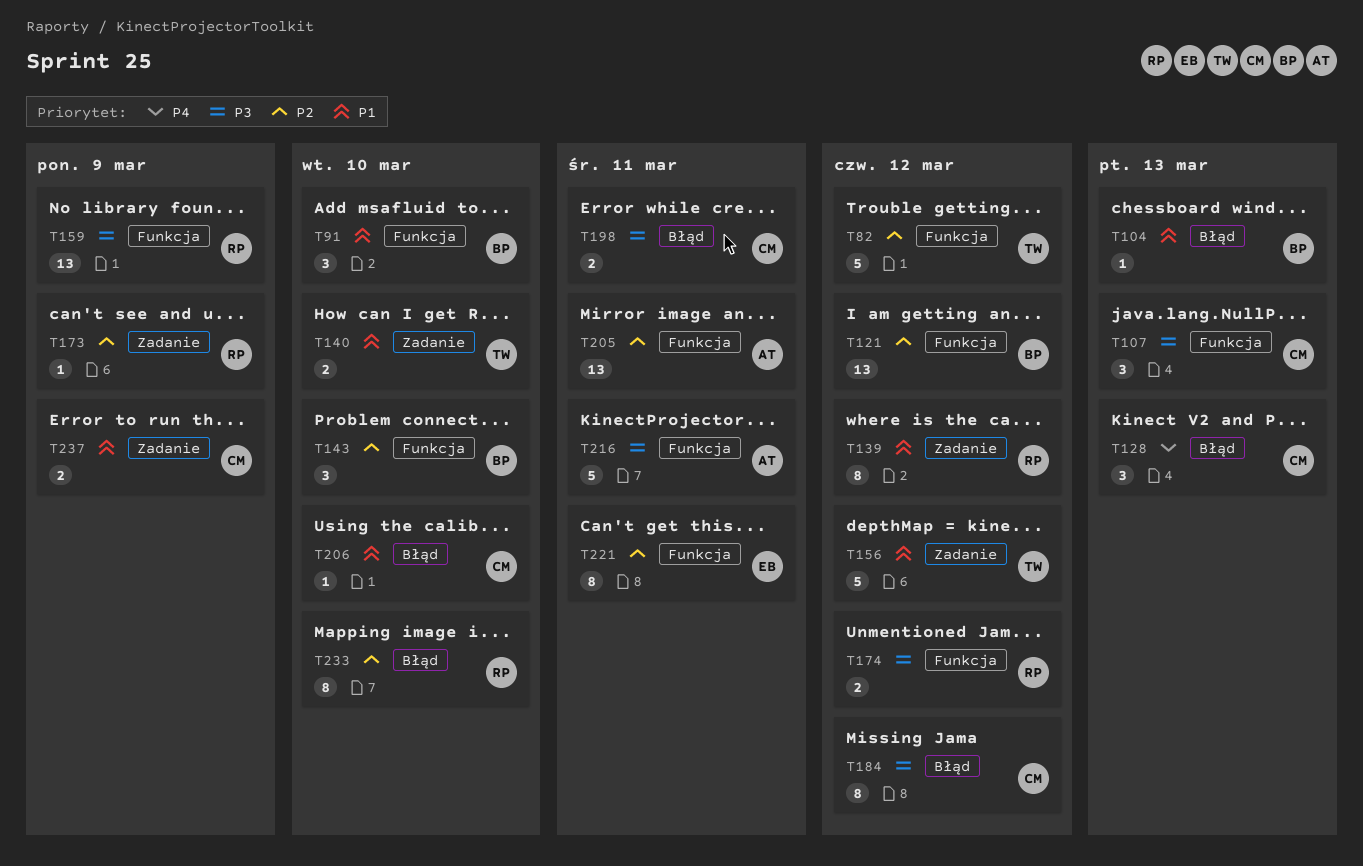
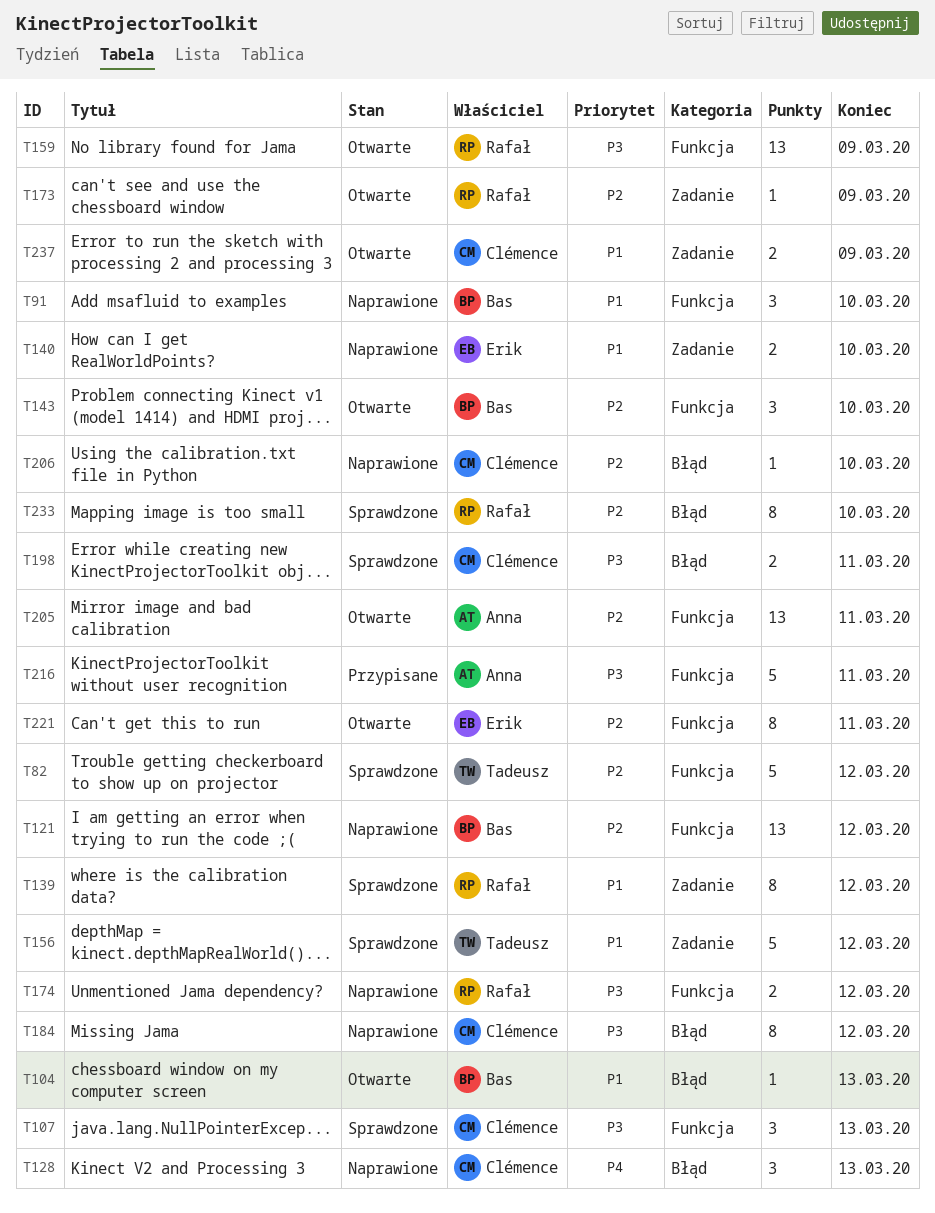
T140, owner: Tadeusz -> Erik
T206, priority: P1 -> P2

